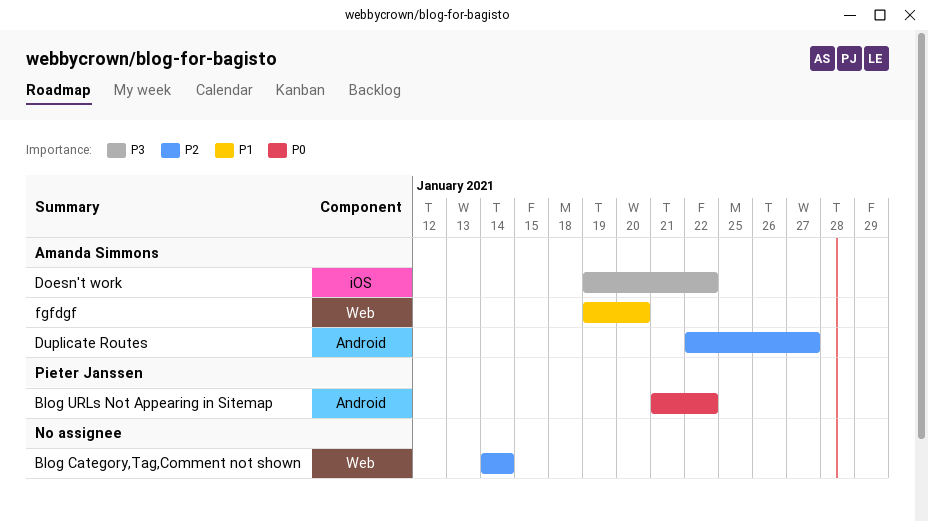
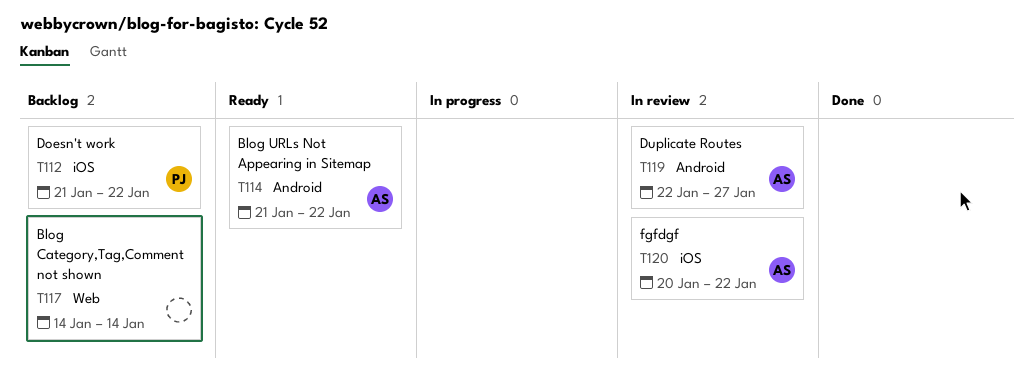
Blog URLs Not Appearing in Sitemap, owner: Pieter Janssen -> Amanda Simmons
Doesn't work, owner: Amanda Simmons -> Pieter Janssen
Doesn't work, start: Jan 19 -> Jan 21
fgfdgf, label: Web -> iOS
fgfdgf, start: Jan 19 -> Jan 20
fgfdgf, due: Jan 20 -> Jan 22

